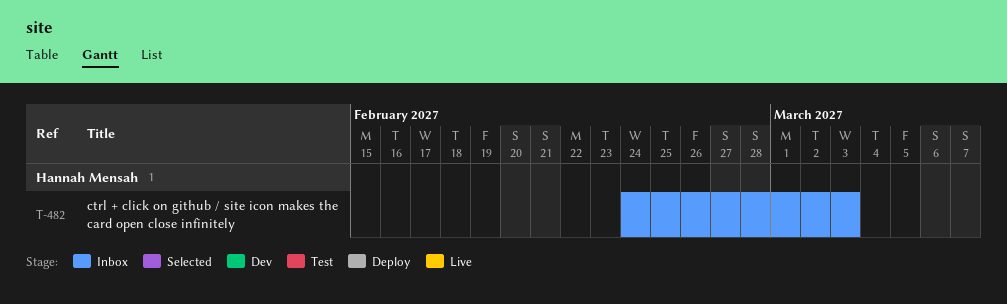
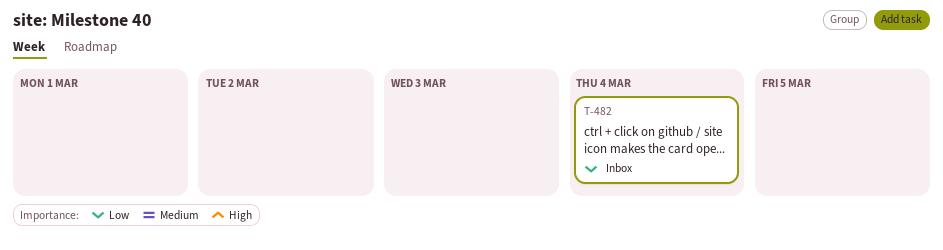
T-482, due: Mar 3 -> Mar 4

